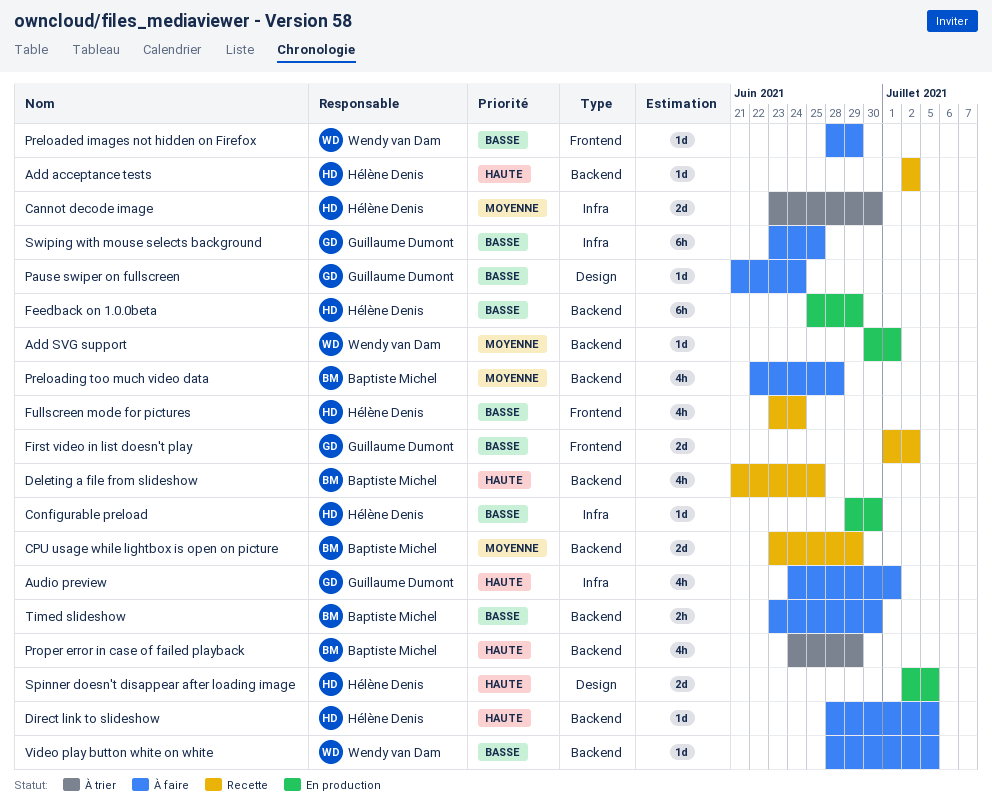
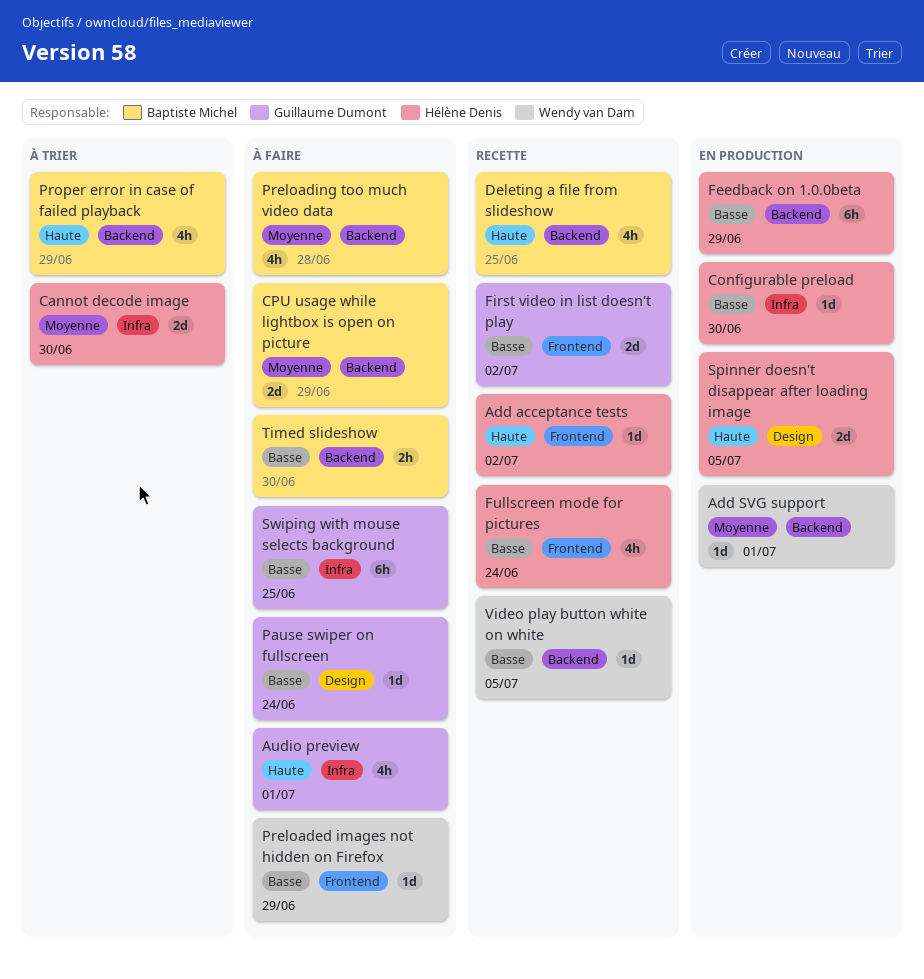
Add acceptance tests, label: Backend -> Frontend
CPU usage while lightbox is open on picture, status: Recette -> À faire
Direct link to slideshow: present -> none
Video play button white on white, status: À faire -> Recette

